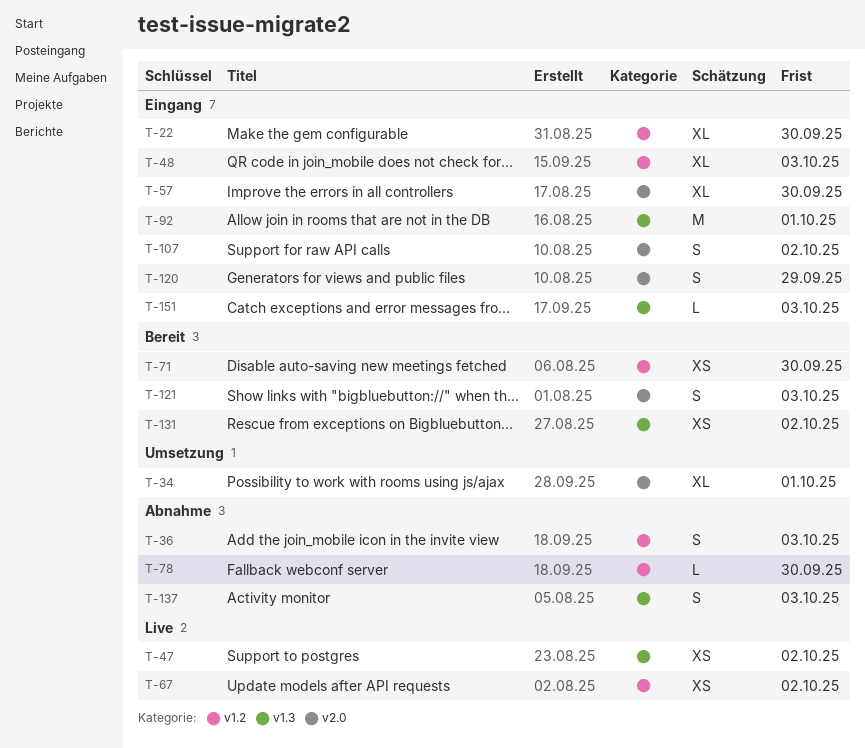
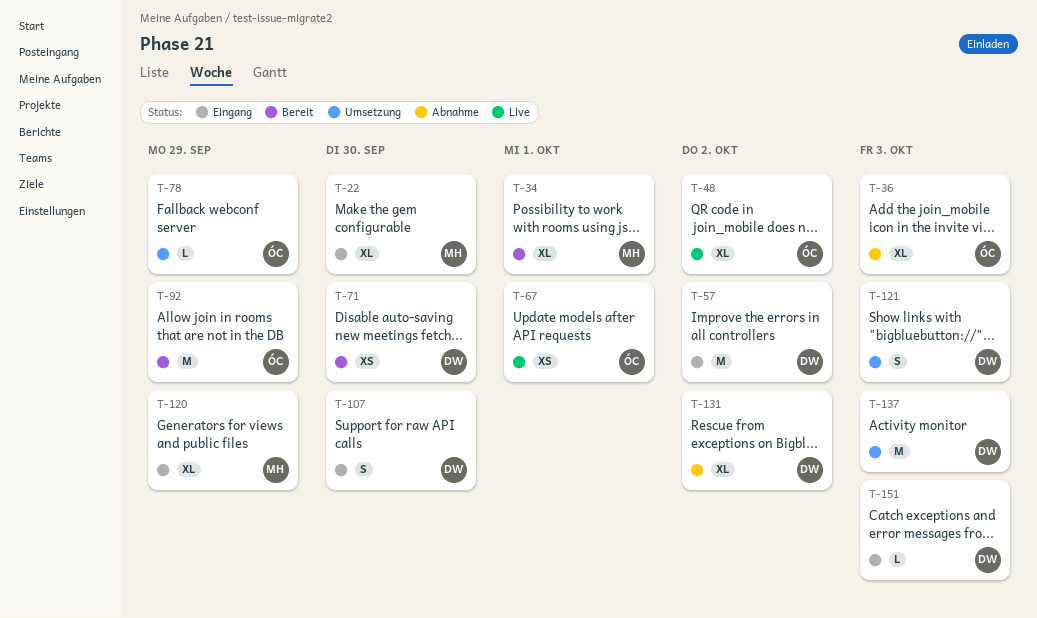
T-34, status: Umsetzung -> Bereit
T-36, estimate: S -> XL
T-47: present -> none
T-48, status: Eingang -> Live
T-48, due: Oct 3 -> Oct 2
T-57, estimate: XL -> M
T-57, due: Sep 30 -> Oct 2
T-67, due: Oct 2 -> Oct 1
T-78, status: Abnahme -> Umsetzung
T-78, due: Sep 30 -> Sep 29
T-92, status: Eingang -> Bereit
T-92, due: Oct 1 -> Sep 29
T-107, due: Oct 2 -> Sep 30
T-120, estimate: S -> XL
T-121, status: Bereit -> Umsetzung
T-131, status: Bereit -> Abnahme
T-131, estimate: XS -> XL
T-137, status: Abnahme -> Umsetzung
T-137, estimate: S -> M

